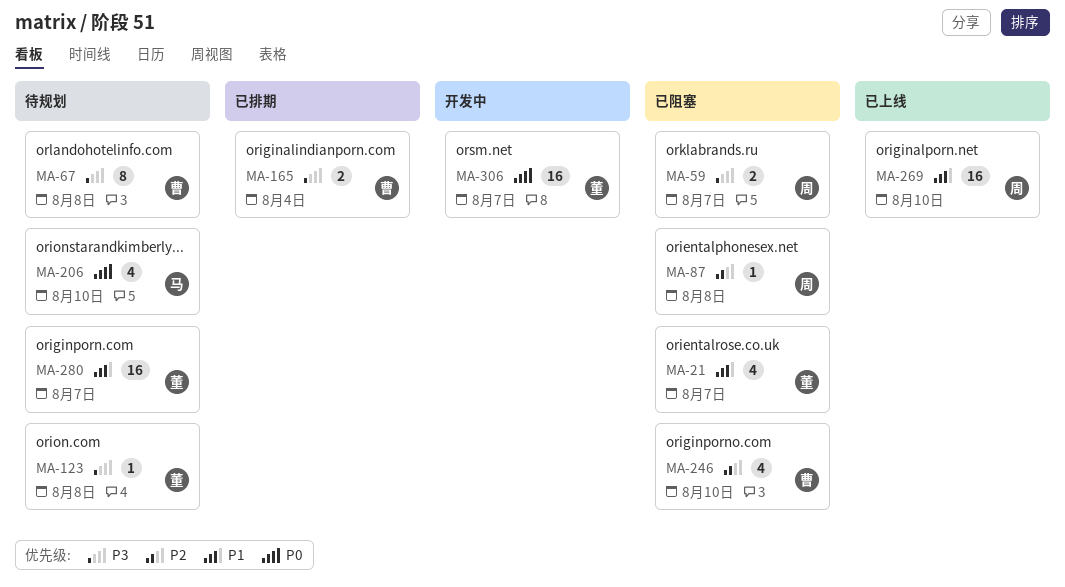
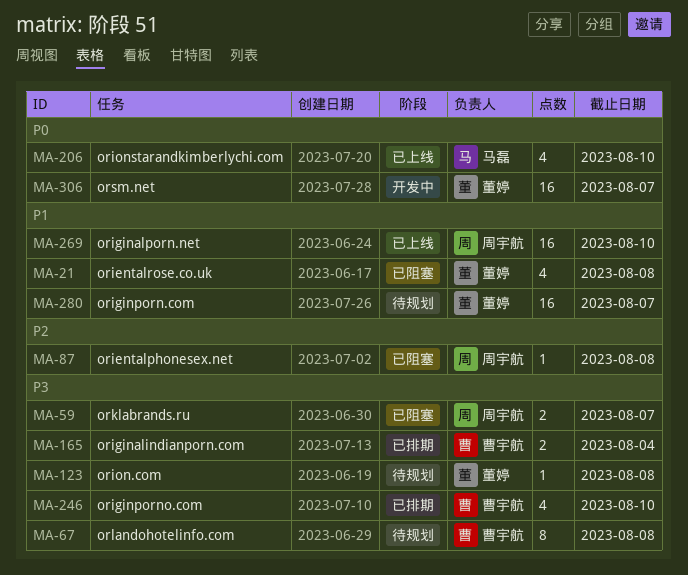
MA-21, due: Aug 7 -> Aug 8
MA-206, status: 待规划 -> 已上线
MA-246, status: 已阻塞 -> 已排期
MA-246, priority: P2 -> P3

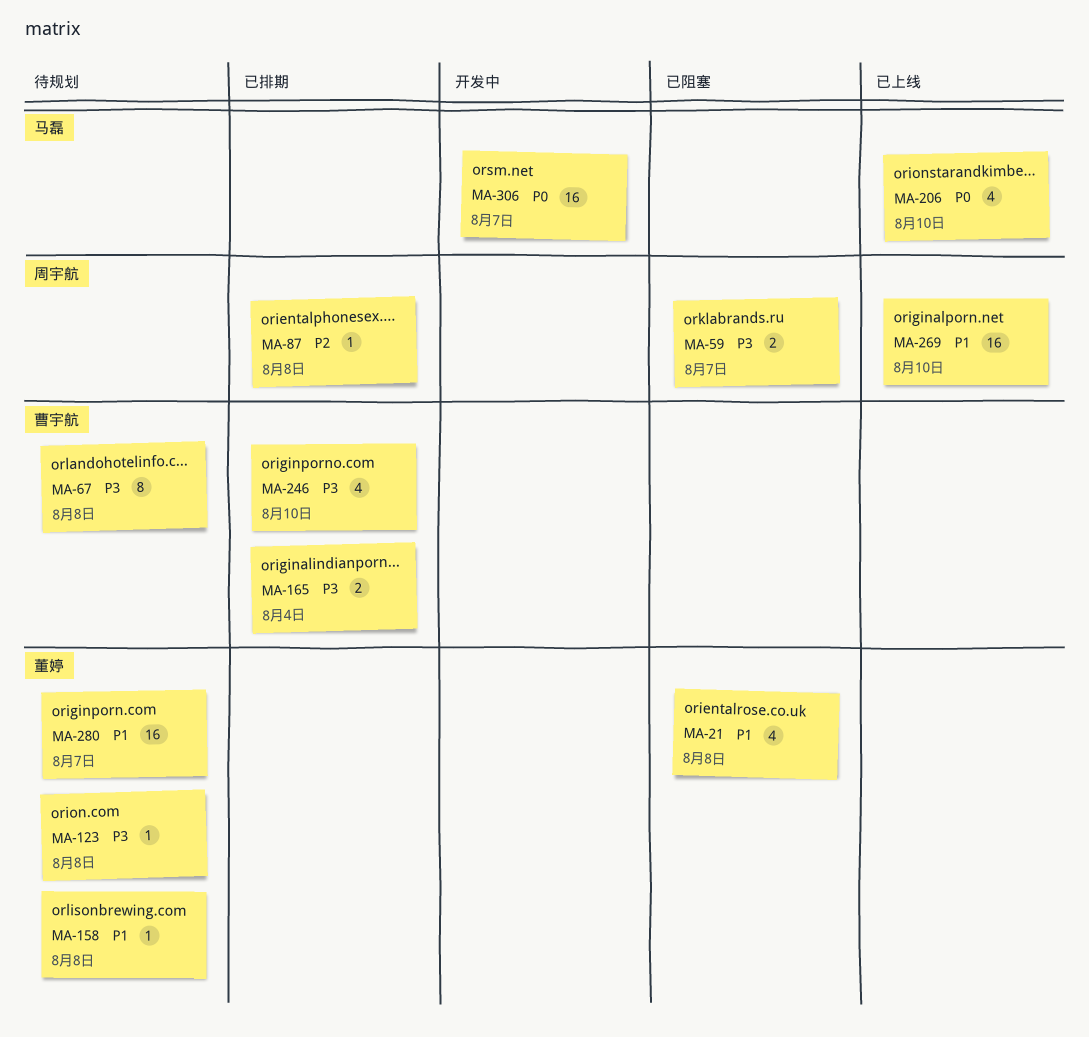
MA-87, status: 已阻塞 -> 已排期
MA-158: none -> present
MA-306, owner: 董婷 -> 马磊

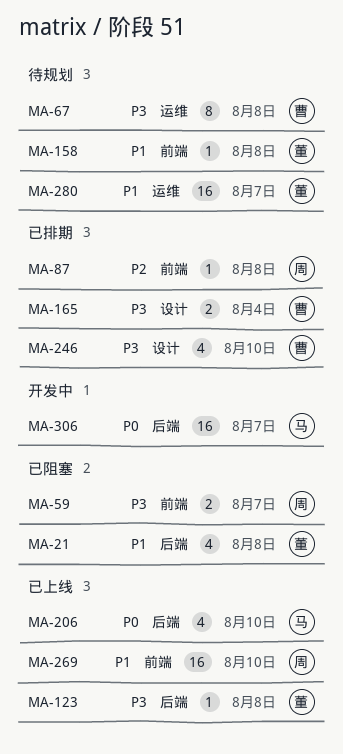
MA-123, status: 待规划 -> 已上线

